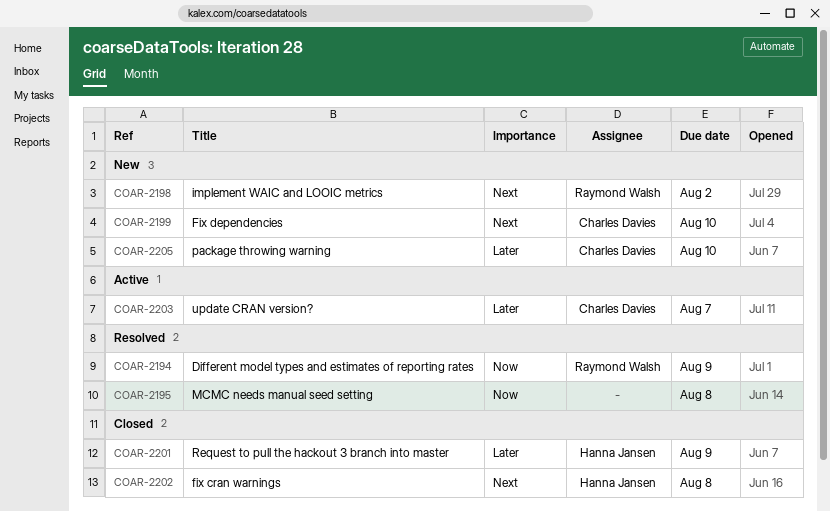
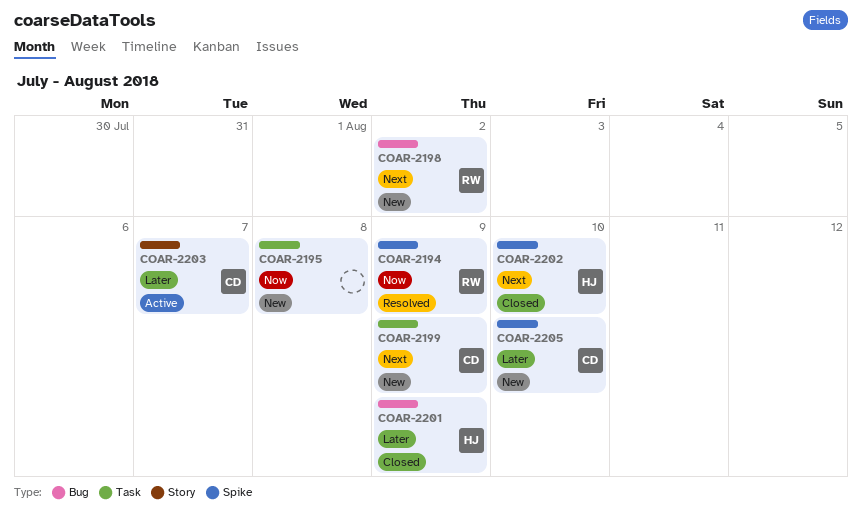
COAR-2195, status: Resolved -> New
COAR-2199, due: Aug 10 -> Aug 9
COAR-2202, due: Aug 8 -> Aug 10

